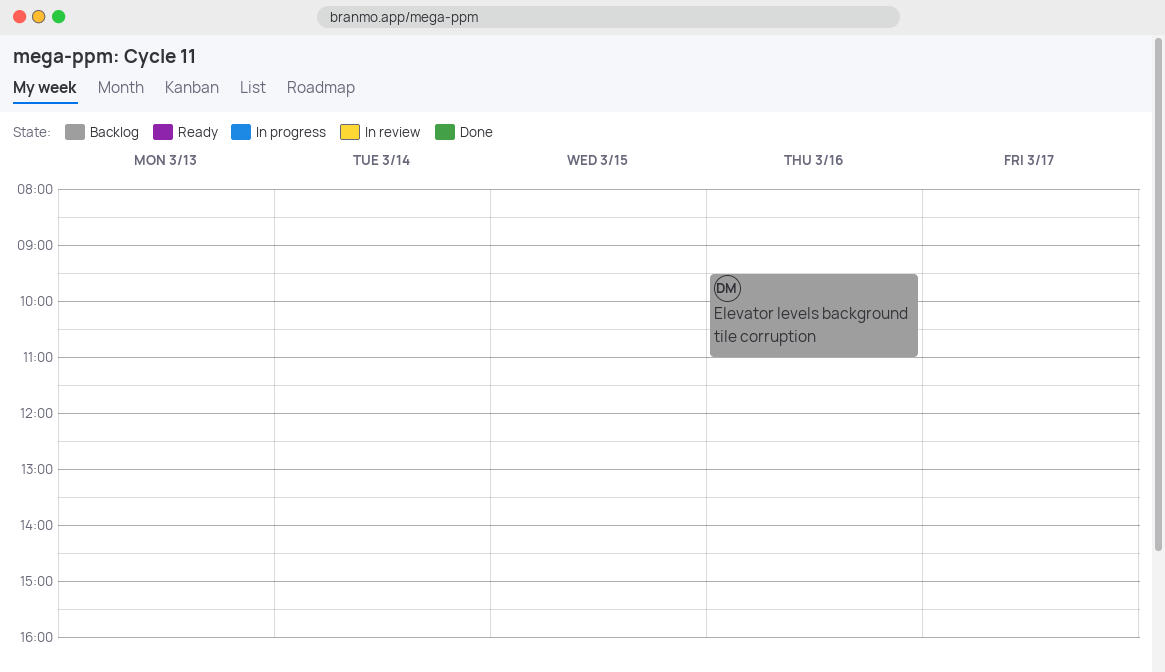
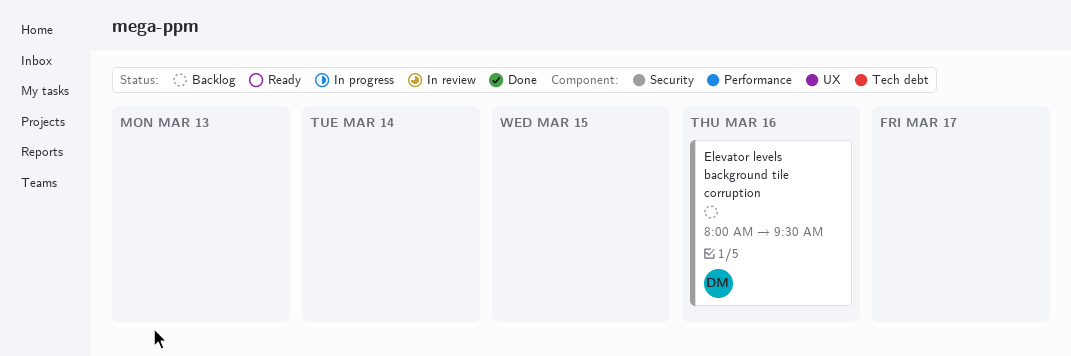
Elevator levels background tile corruption, begins: 09:30 -> 08:00
Elevator levels background tile corruption, ends: 11:00 -> 09:30

